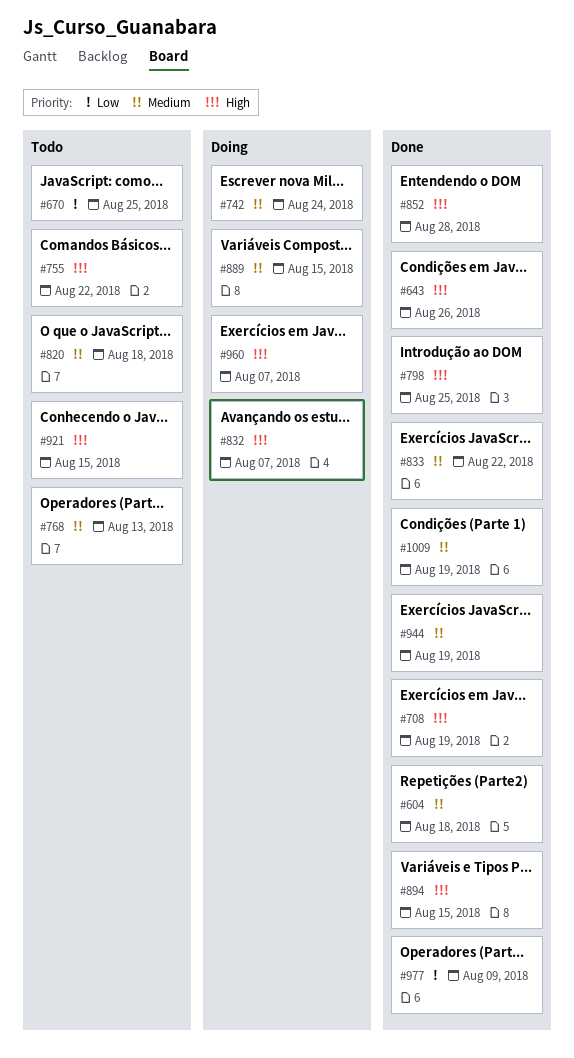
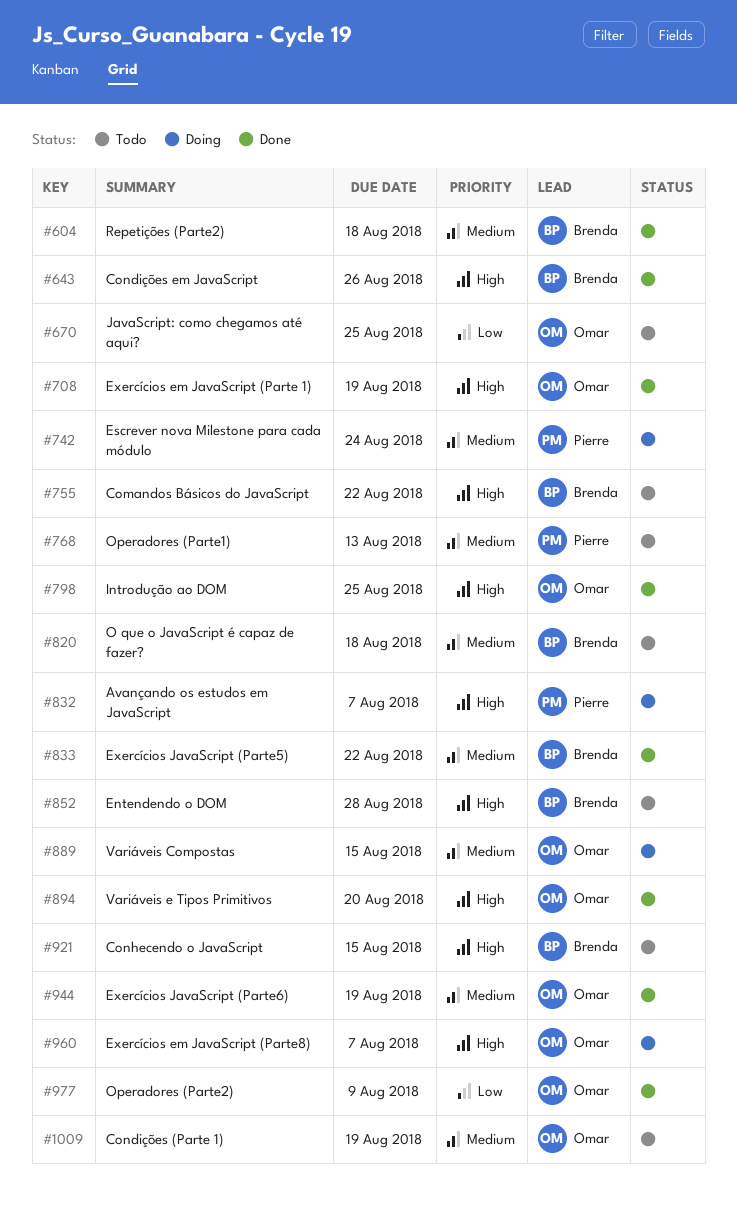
#852, status: Done -> Todo
#894, due: Aug 15 -> Aug 20
#1009, status: Done -> Todo

